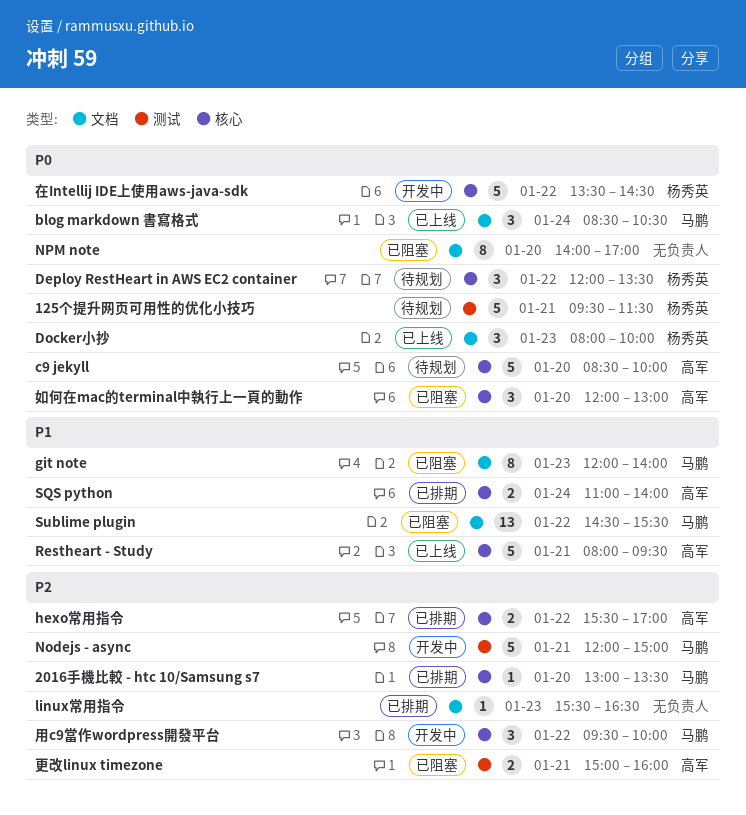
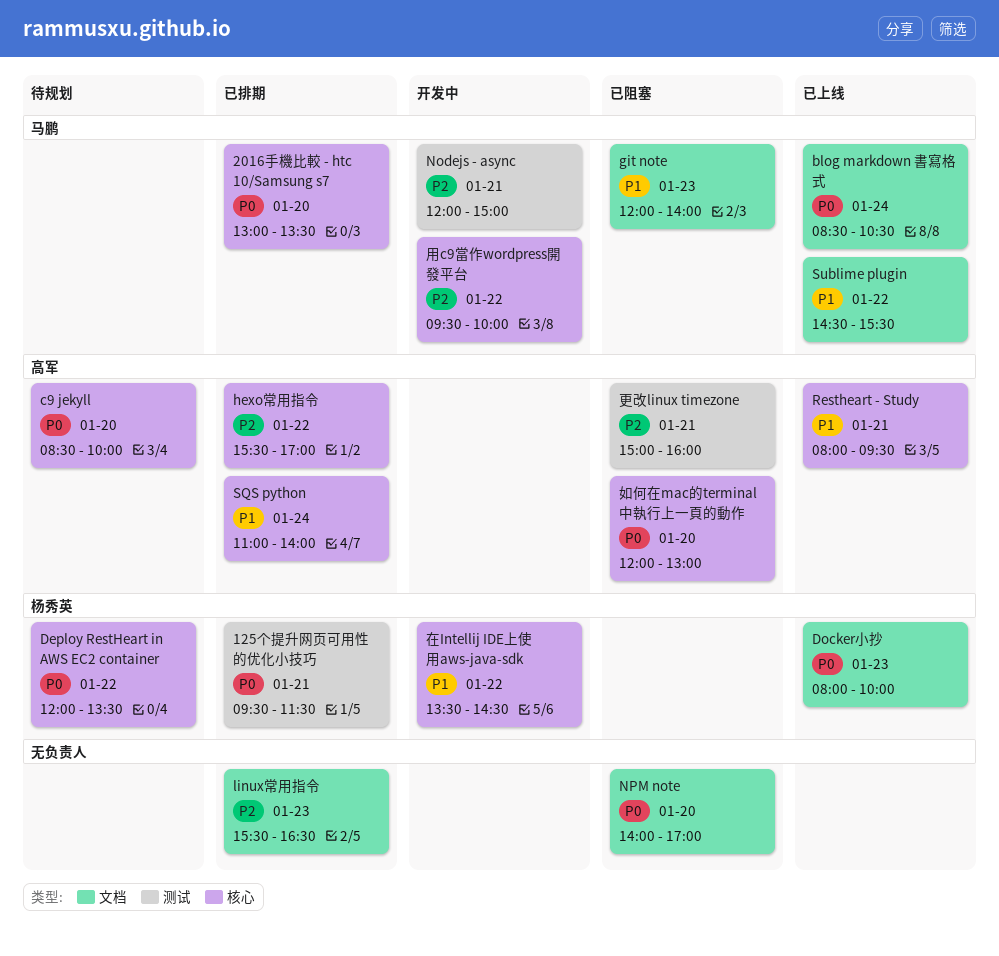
125个提升网页可用性的优化小技巧, status: 待规划 -> 已排期
2016手機比較 - htc 10/Samsung s7, priority: P2 -> P0
Sublime plugin, status: 已阻塞 -> 已上线
在Intellij IDE上使用aws-java-sdk, priority: P0 -> P1

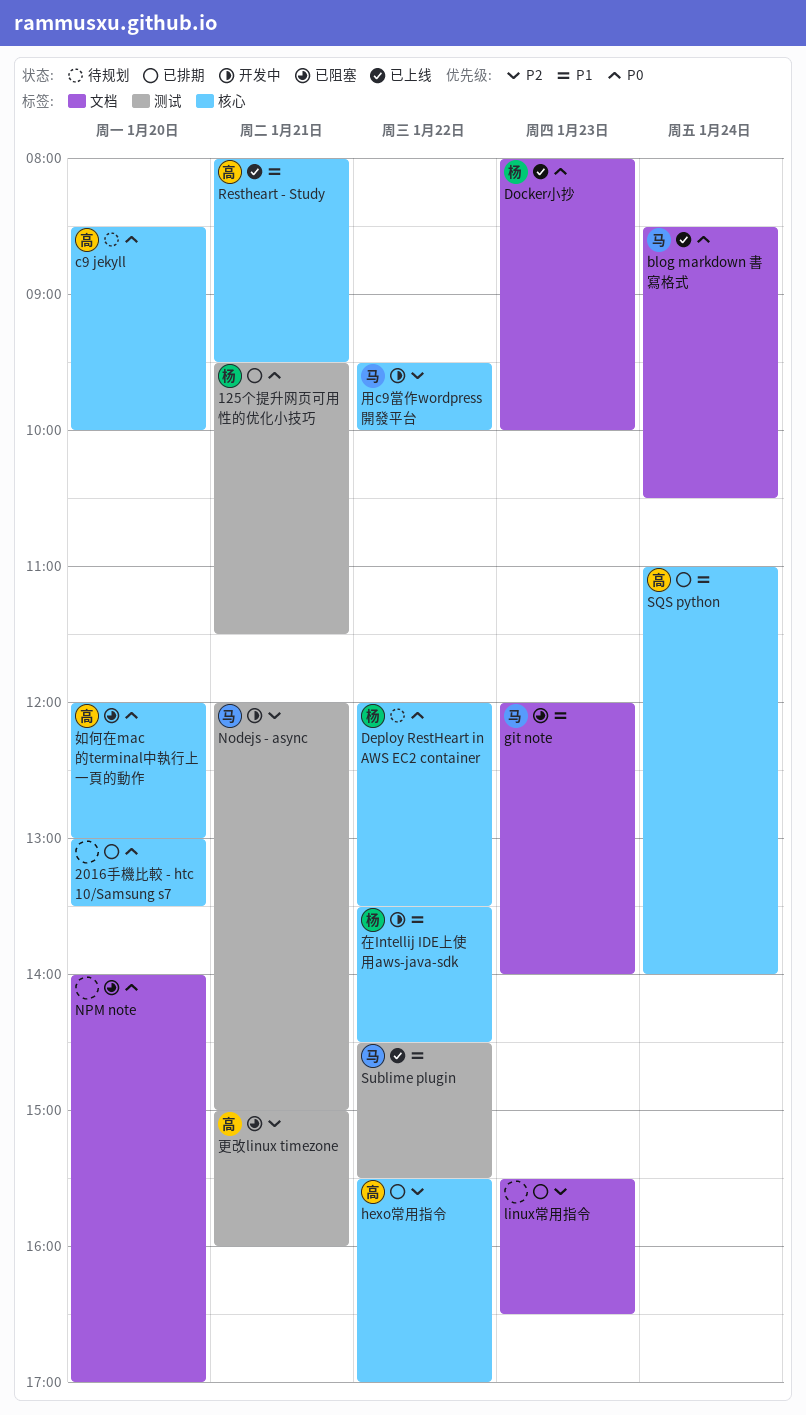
2016手機比較 - htc 10/Samsung s7, owner: 马鹏 -> none
Sublime plugin, label: 文档 -> 测试

